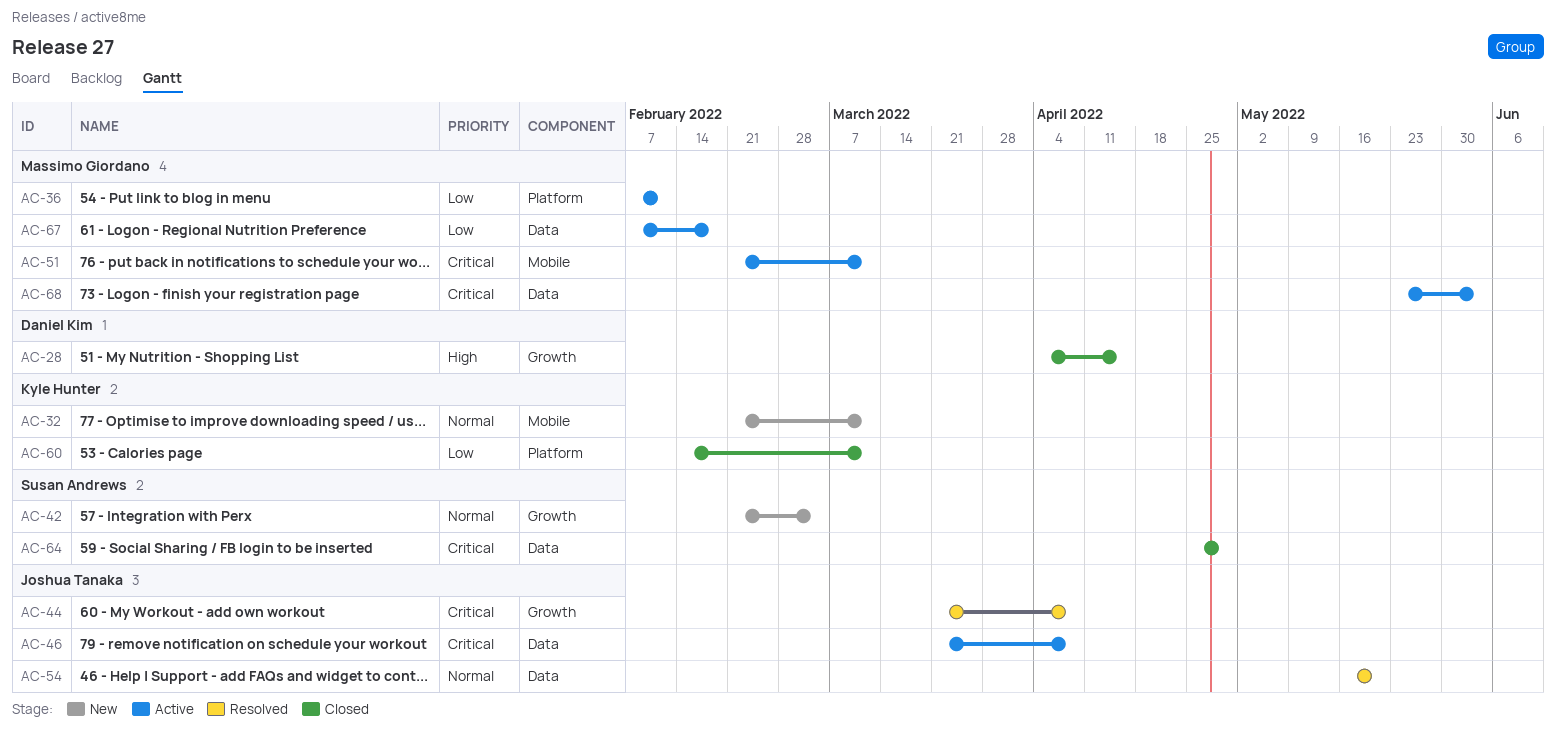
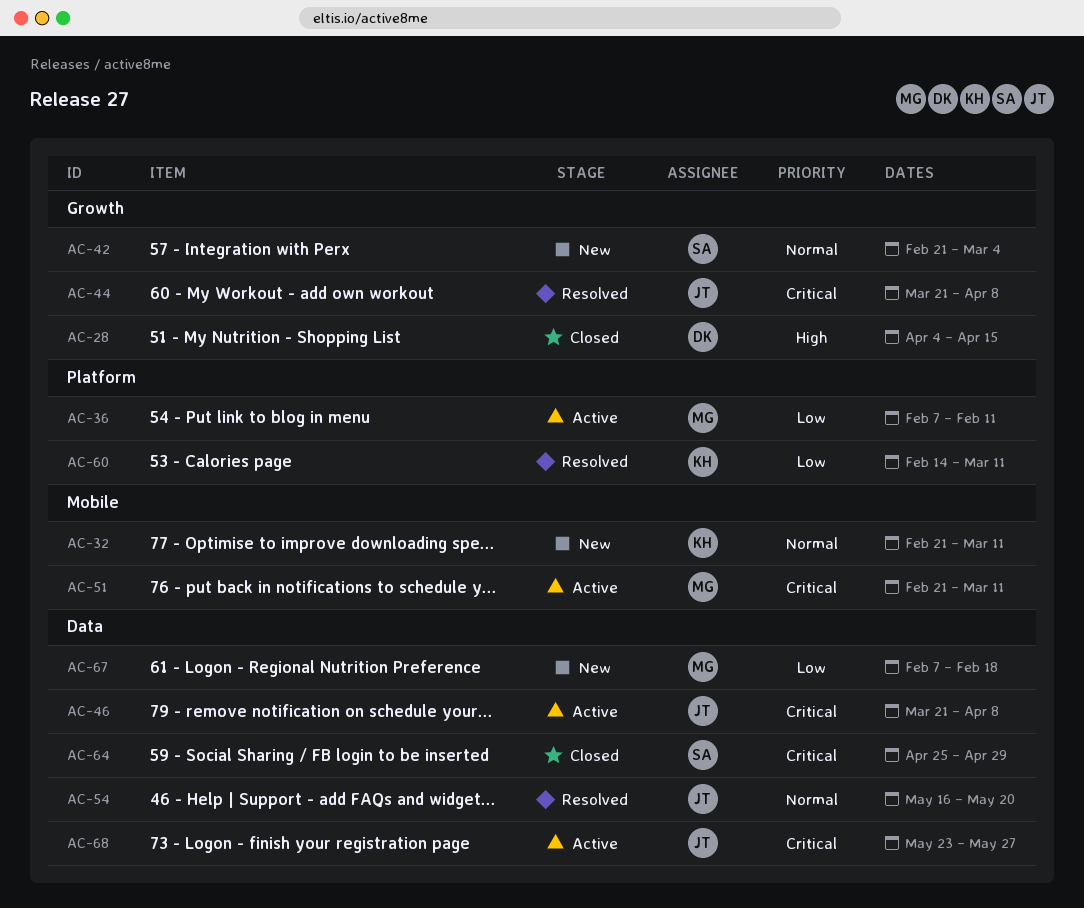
AC-60, status: Closed -> Resolved
AC-67, status: Active -> New
AC-68, owner: Massimo Giordano -> Joshua Tanaka
AC-68, due: Jun 3 -> May 27

